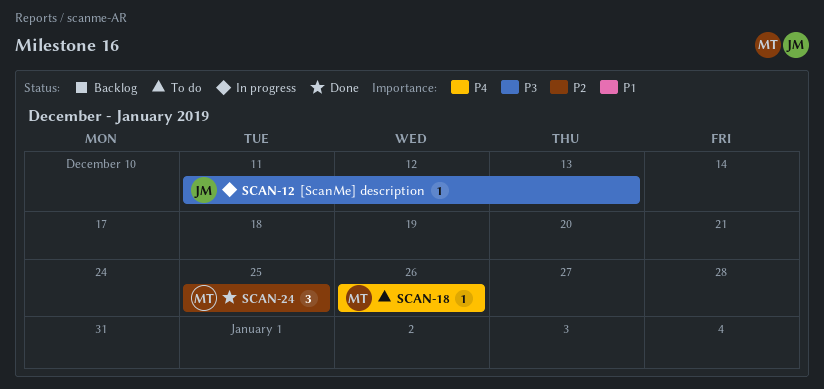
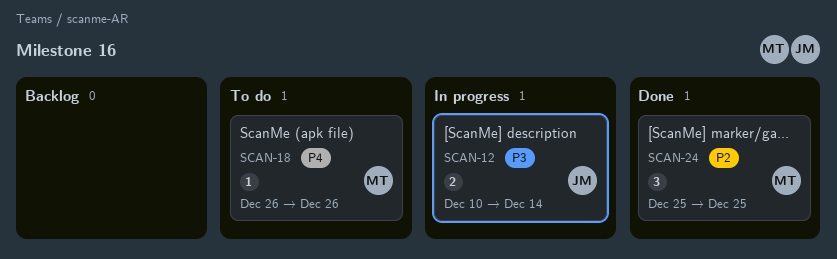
SCAN-12, estimate: 1 -> 2
SCAN-12, start: Dec 11 -> Dec 10
SCAN-12, due: Dec 13 -> Dec 14

